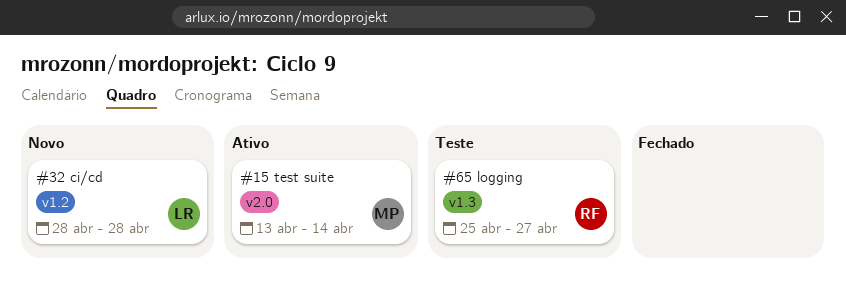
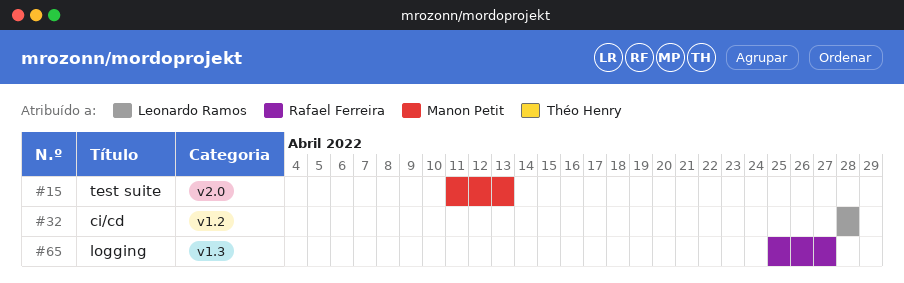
#15, start: Apr 13 -> Apr 11
#15, due: Apr 14 -> Apr 13

